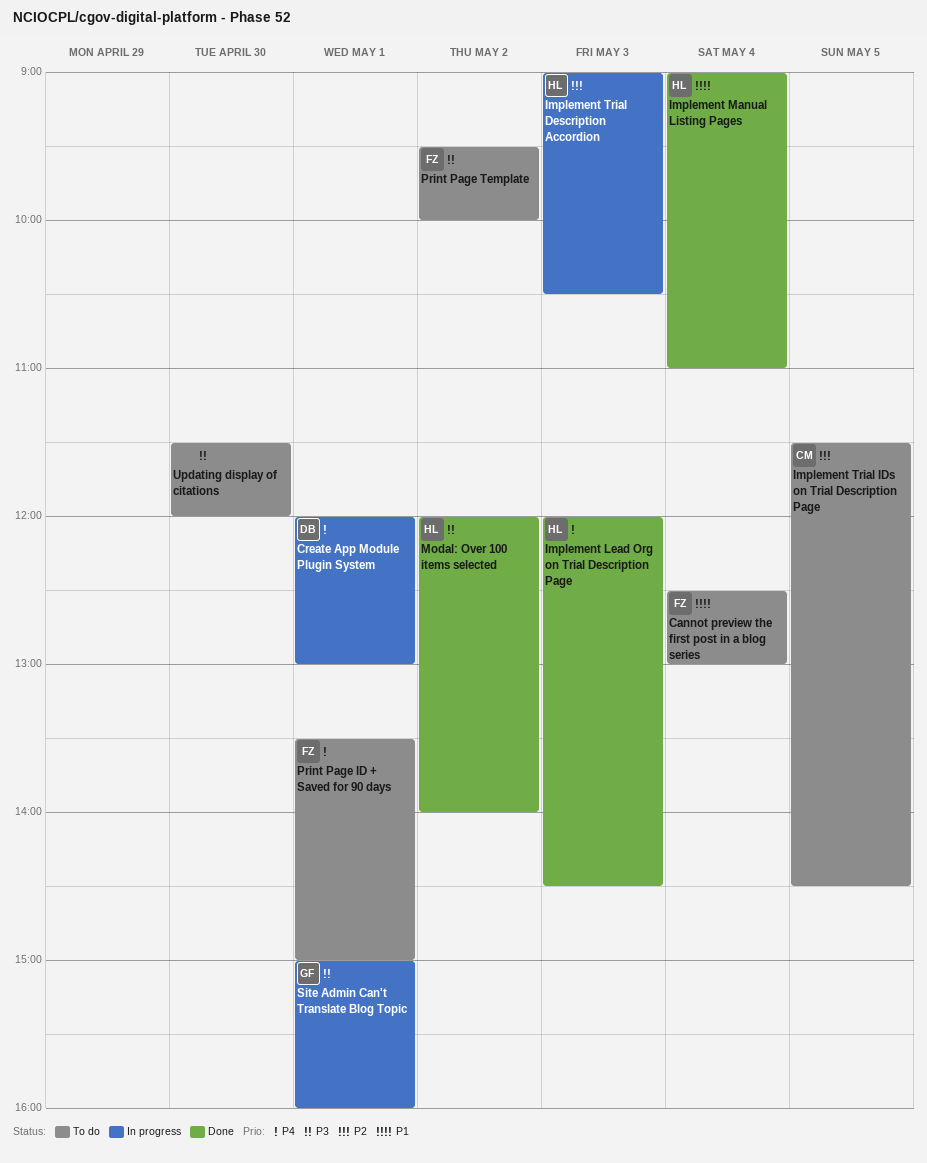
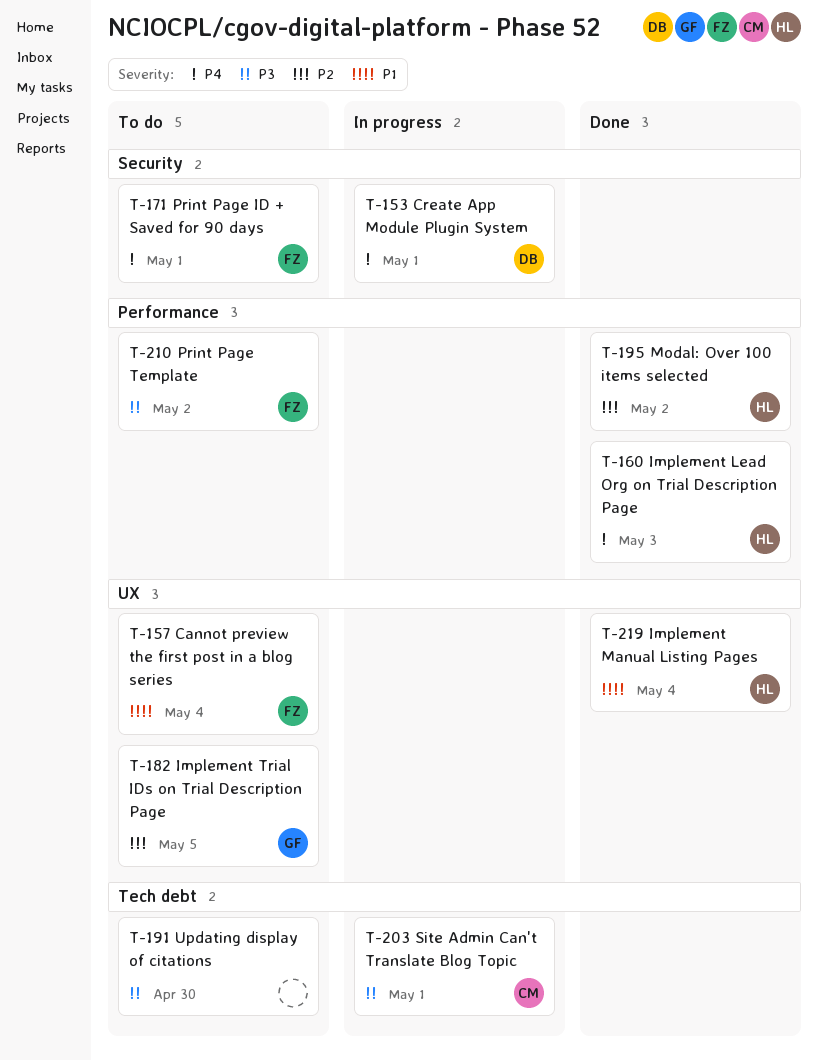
Implement Trial Description Accordion: present -> none
Implement Trial IDs on Trial Description Page, owner: CM -> GF
Modal: Over 100 items selected, priority: P3 -> P2
Site Admin Can't Translate Blog Topic, owner: GF -> CM

